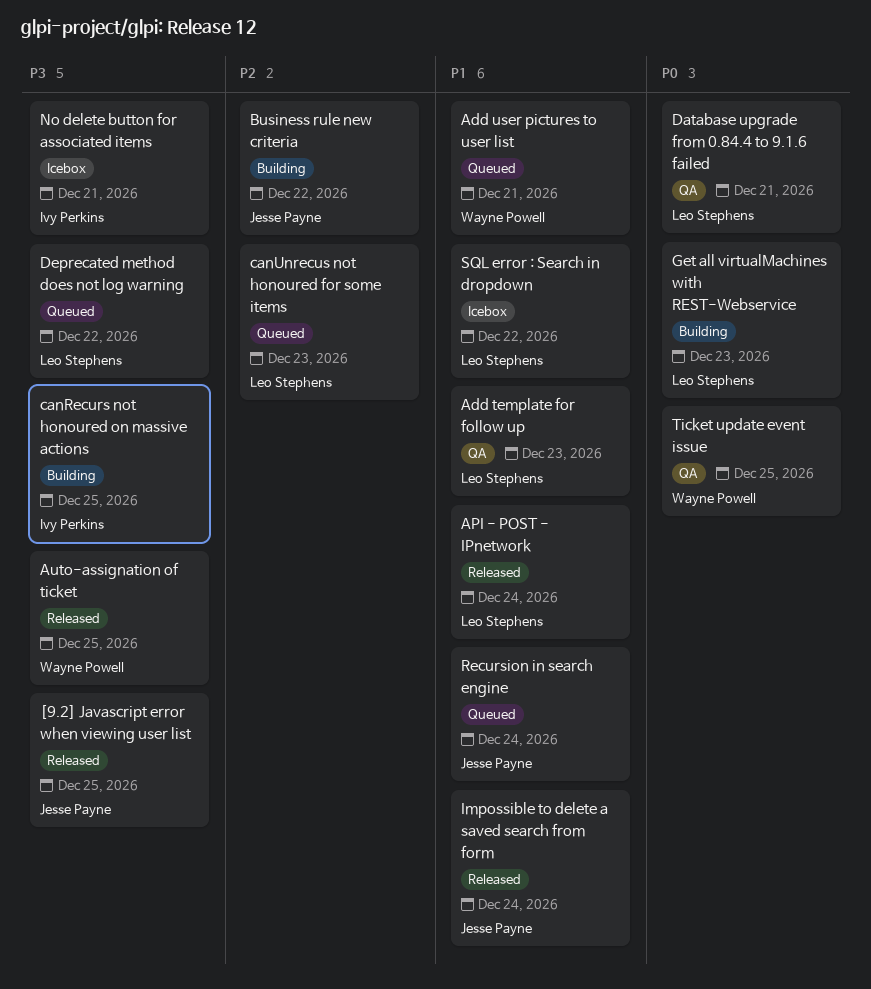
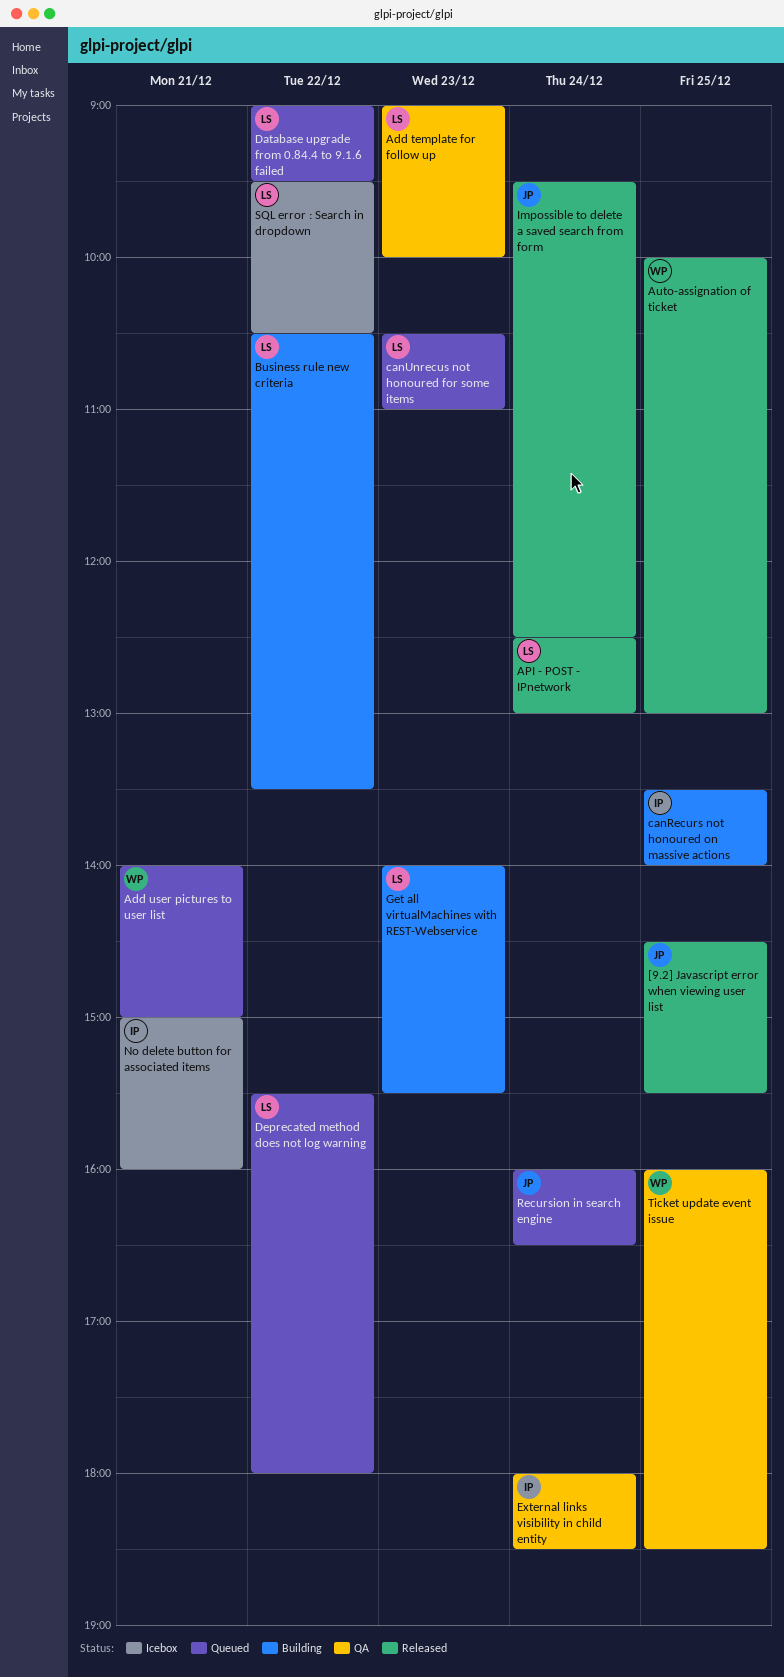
Business rule new criteria, owner: Jesse Payne -> Leo Stephens
Database upgrade from 0.84.4 to 9.1.6 failed, status: QA -> Queued
Database upgrade from 0.84.4 to 9.1.6 failed, day: Dec 21 -> Dec 22
External links visibility in child entity: none -> present

